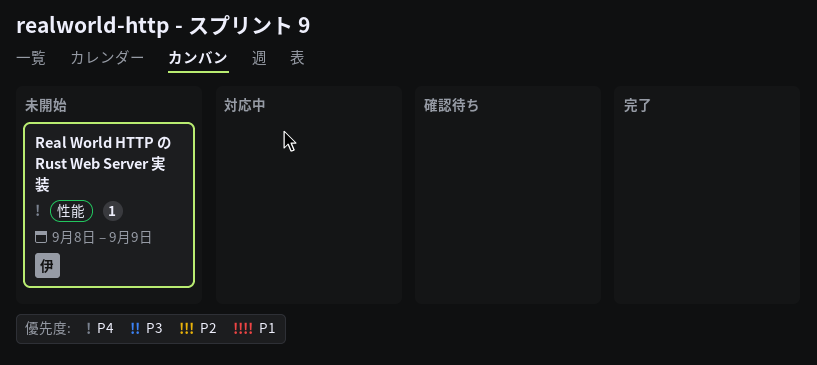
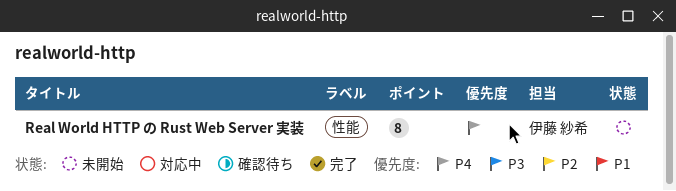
Real World HTTP の Rust Web Server 実装, estimate: 1 -> 8

